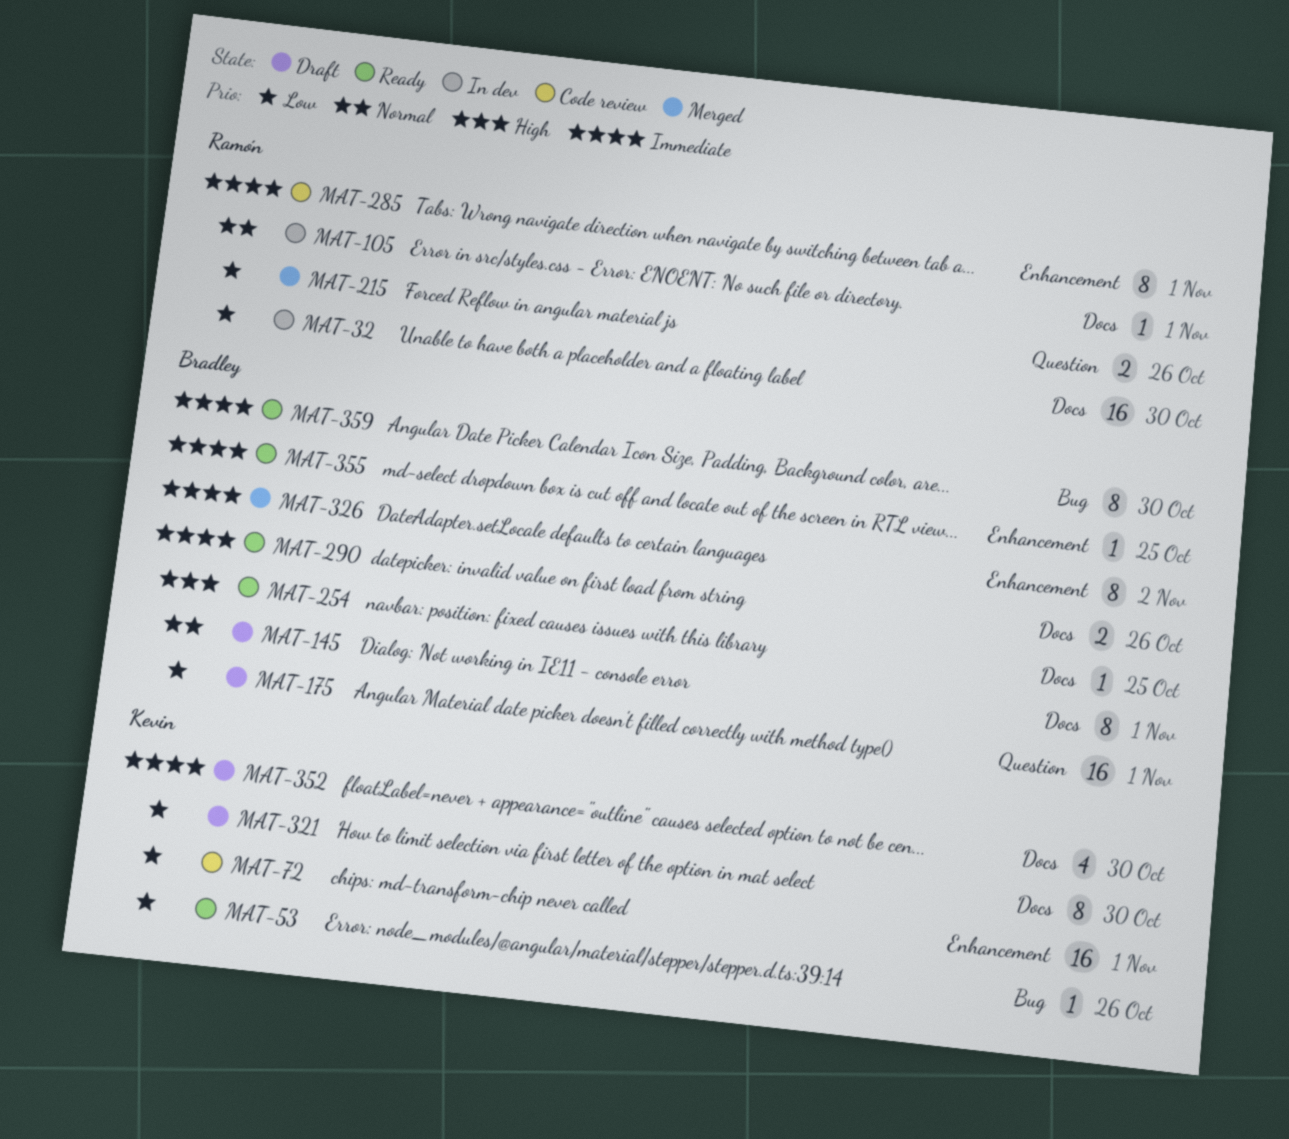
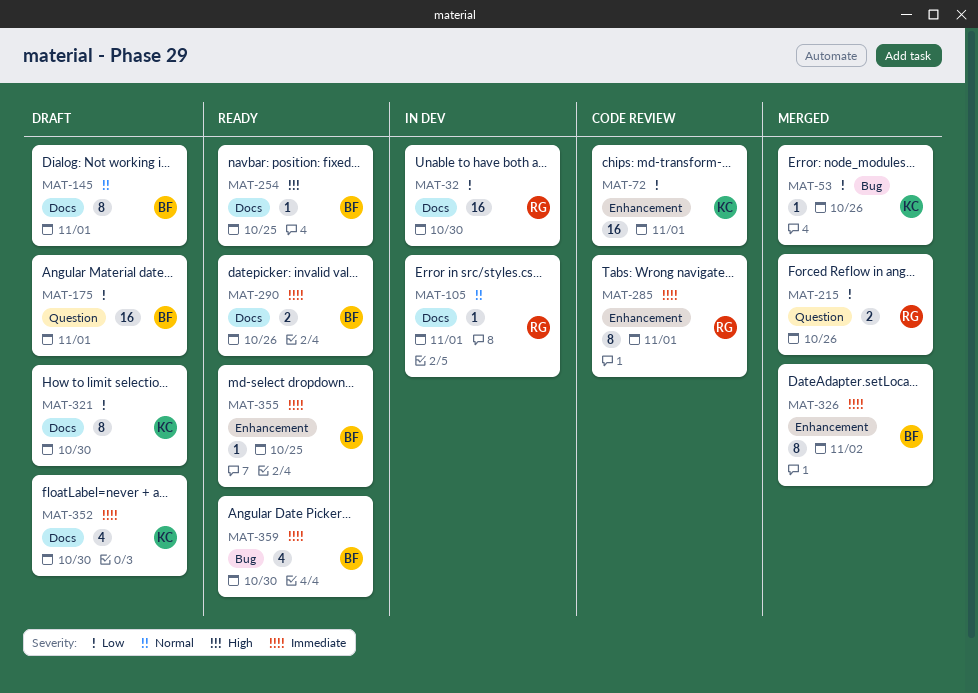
MAT-53, status: Ready -> Merged
MAT-359, estimate: 8 -> 4

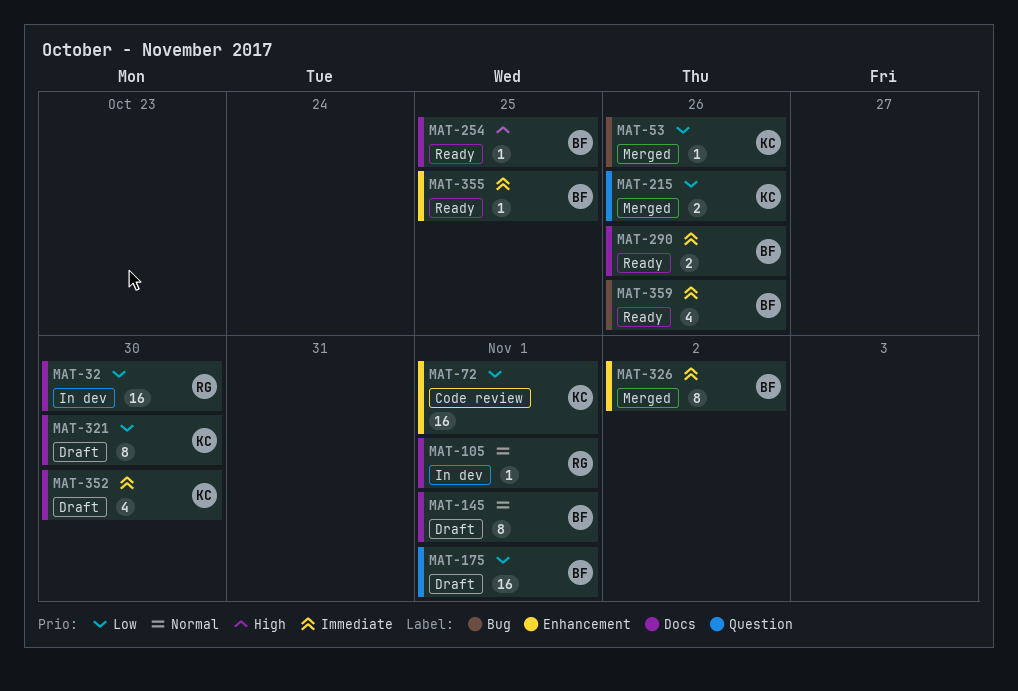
MAT-215, owner: RG -> KC
MAT-285: present -> none
MAT-359, due: Oct 30 -> Oct 26

